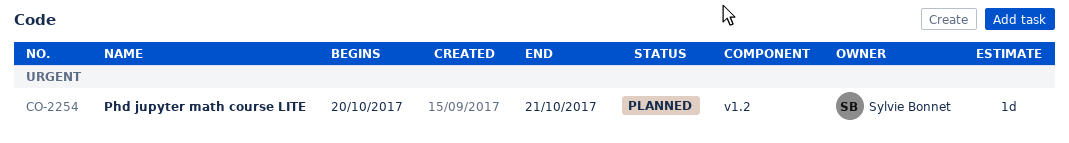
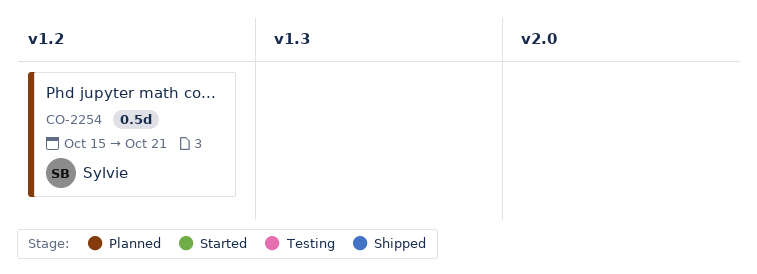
CO-2254, estimate: 1d -> 0.5d
CO-2254, start: Oct 20 -> Oct 15

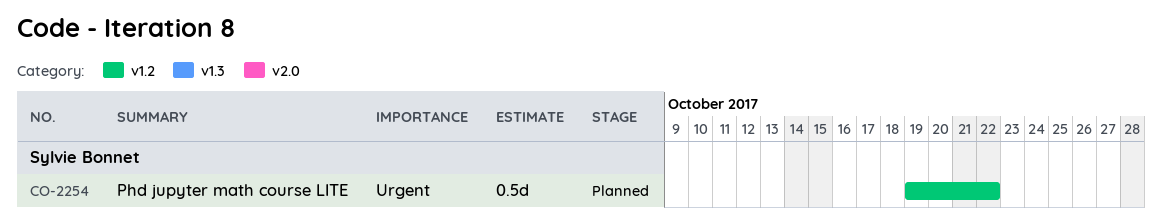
CO-2254, start: Oct 15 -> Oct 19
CO-2254, due: Oct 21 -> Oct 22

